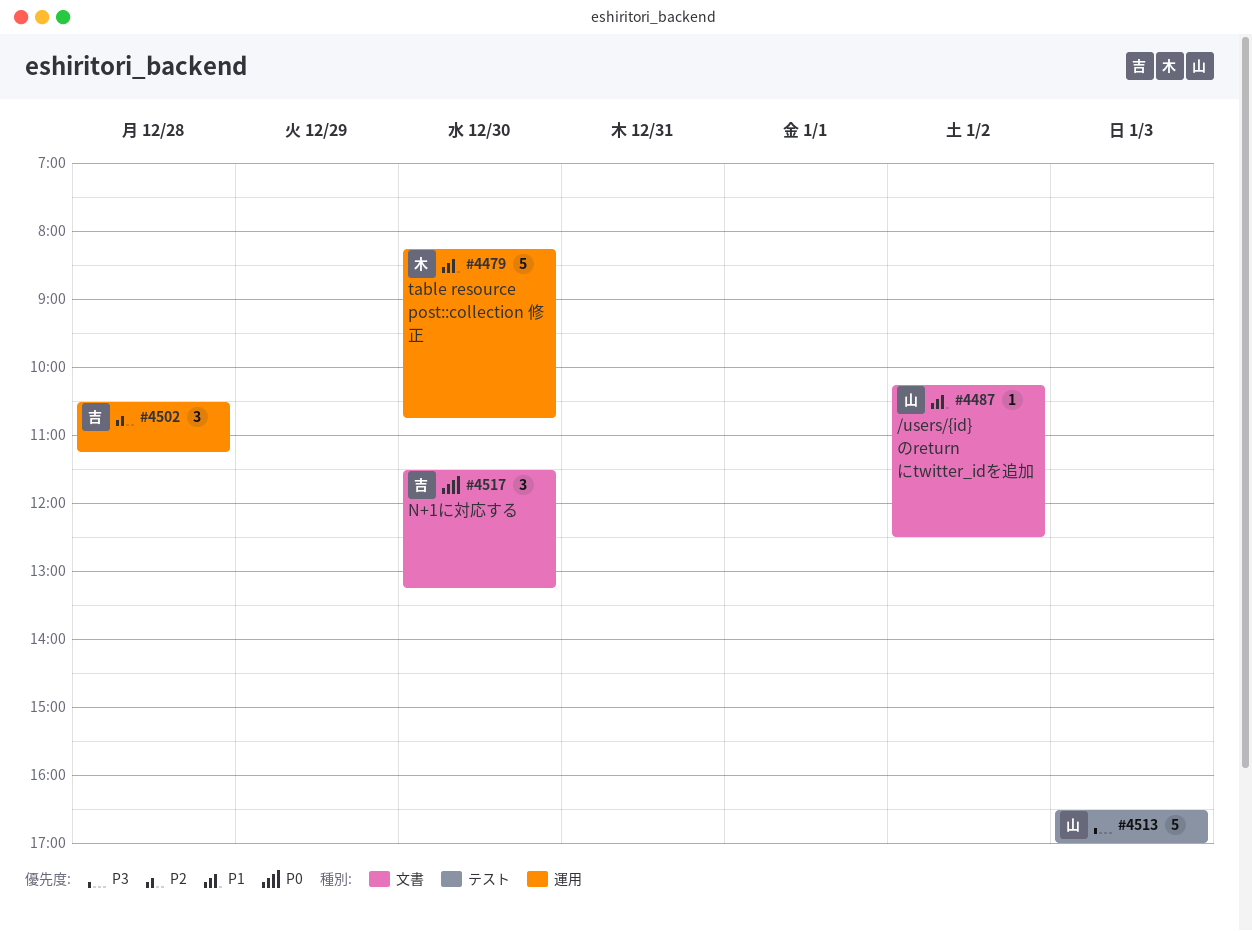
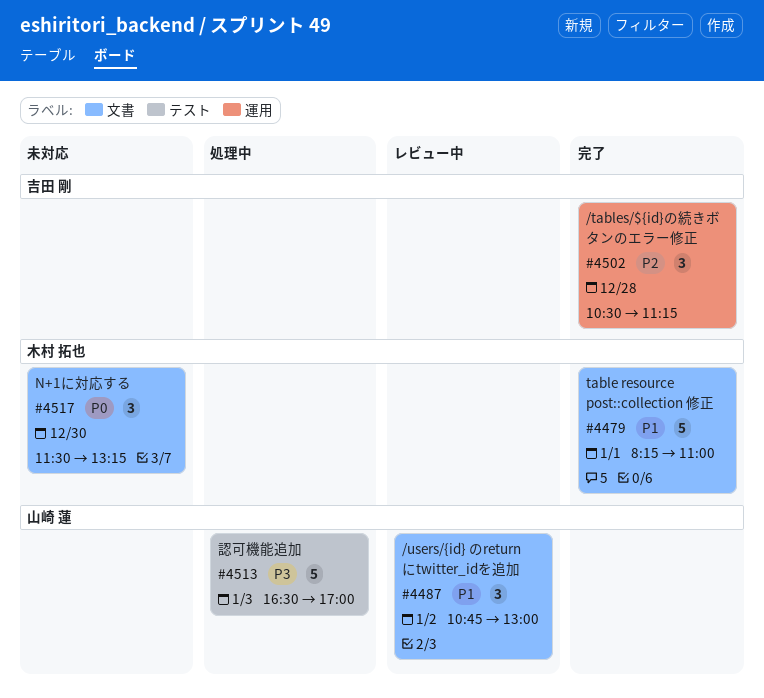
#4479, label: 運用 -> 文書
#4479, day: Dec 30 -> Jan 1
#4479, ends: 10:45 -> 11:00
#4487, estimate: 1 -> 3
#4487, begins: 10:15 -> 10:45
#4487, ends: 12:30 -> 13:00
#4517, owner: 吉田 剛 -> 木村 拓也

